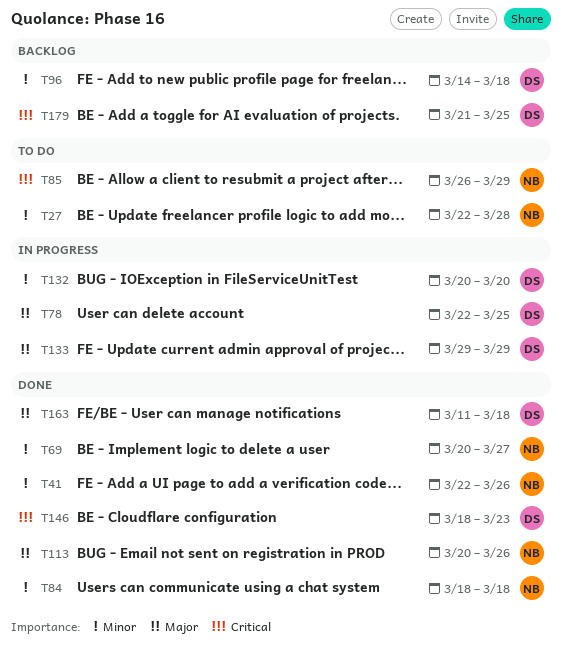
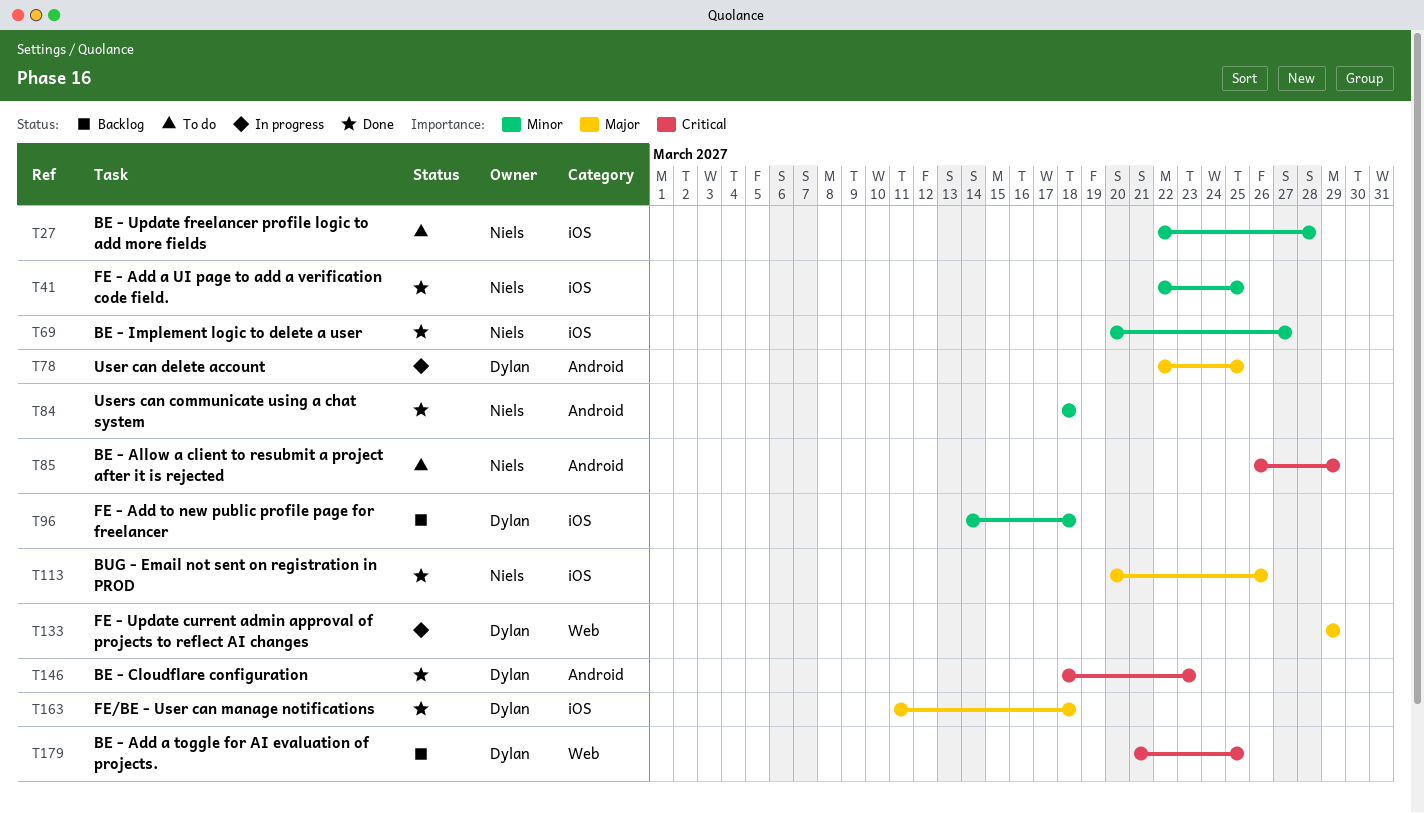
T41, due: Mar 26 -> Mar 25
T132: present -> none

